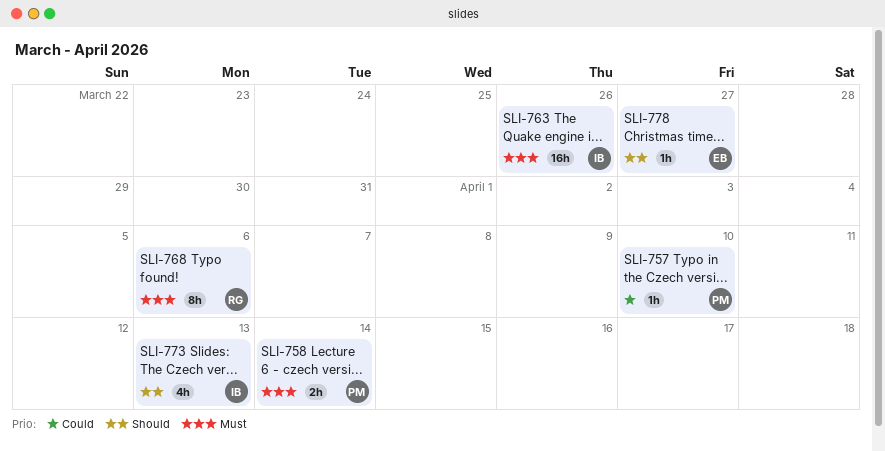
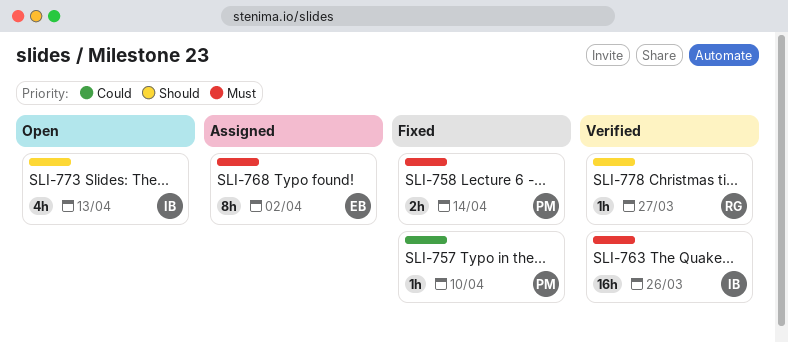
SLI-768, owner: RG -> EB
SLI-768, due: Apr 6 -> Apr 2
SLI-778, owner: EB -> RG

